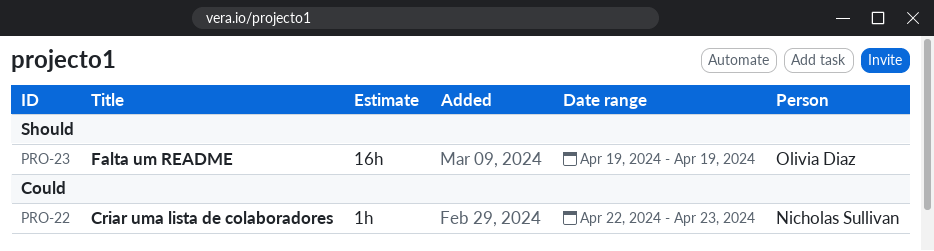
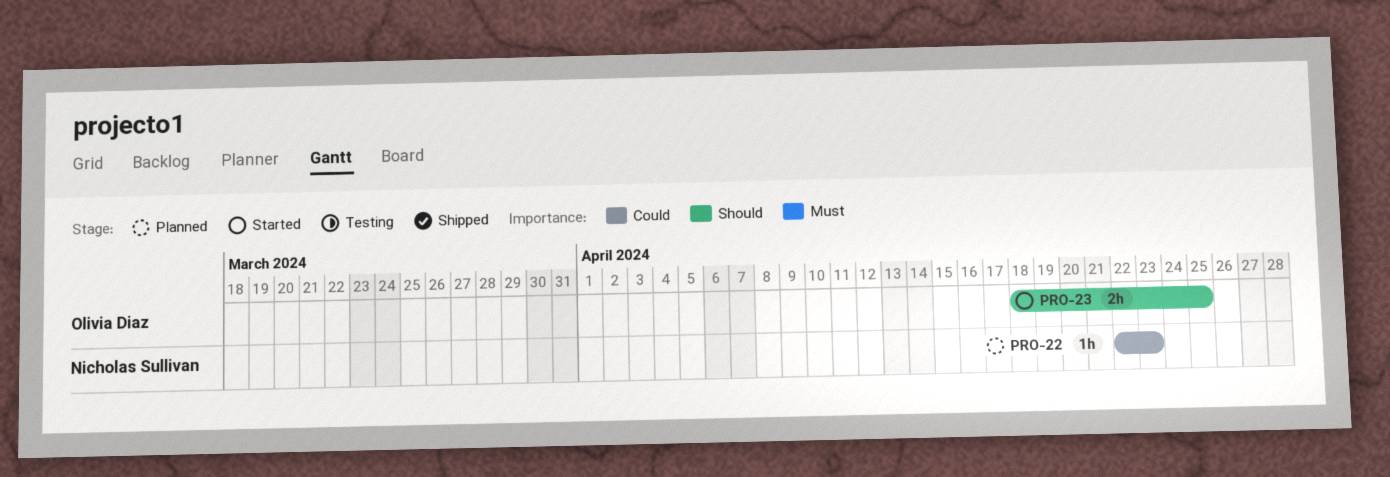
PRO-23, estimate: 16h -> 2h
PRO-23, start: Apr 19 -> Apr 18
PRO-23, due: Apr 19 -> Apr 25

